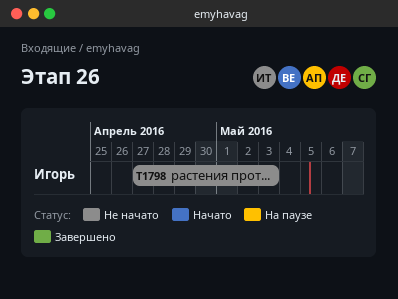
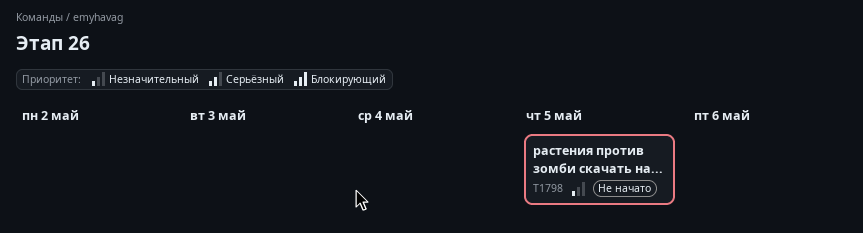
T1798, due: May 3 -> May 5

